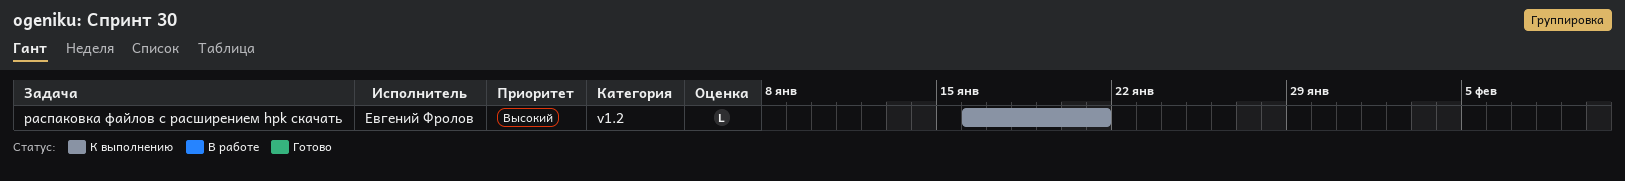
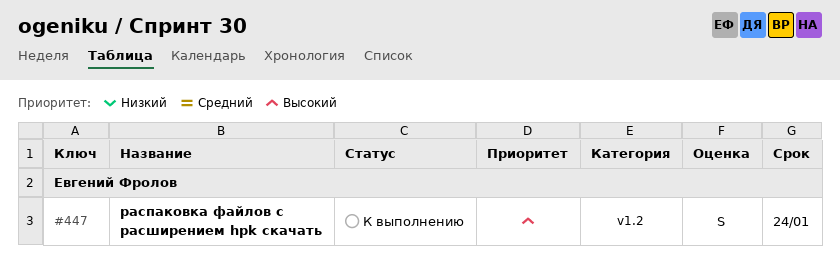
распаковка файлов с расширением hpk скачать, estimate: L -> S
распаковка файлов с расширением hpk скачать, due: Jan 21 -> Jan 24

